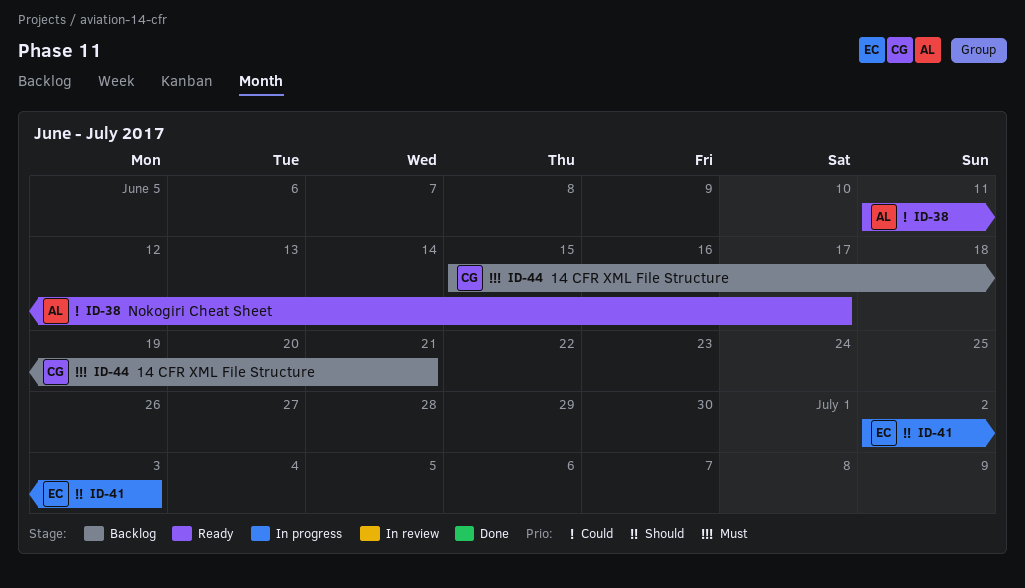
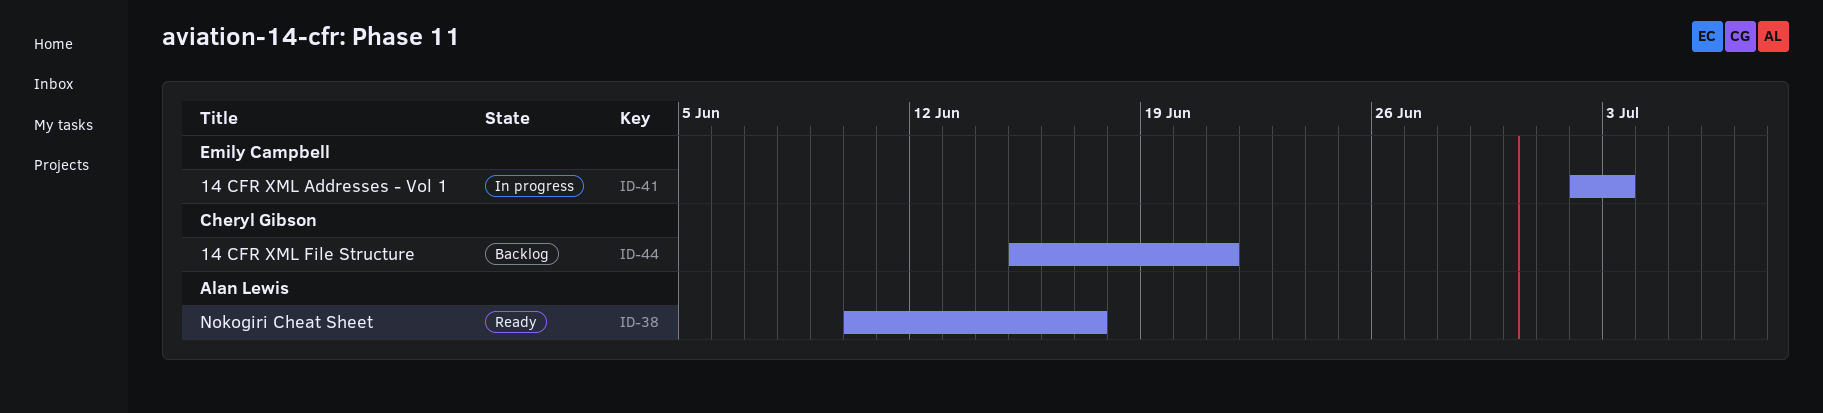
ID-38, start: Jun 11 -> Jun 10

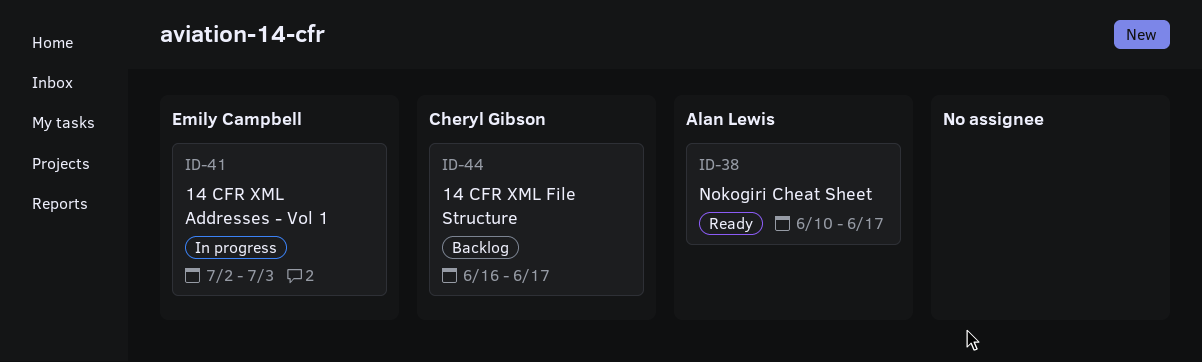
ID-44, start: Jun 15 -> Jun 16
ID-44, due: Jun 21 -> Jun 17

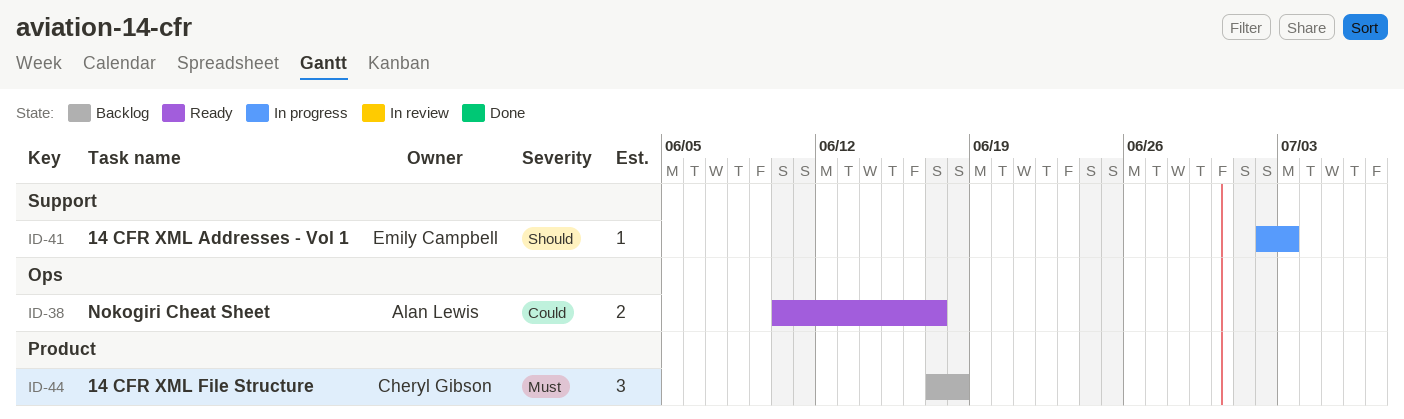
ID-44, start: Jun 16 -> Jun 17
ID-44, due: Jun 17 -> Jun 18

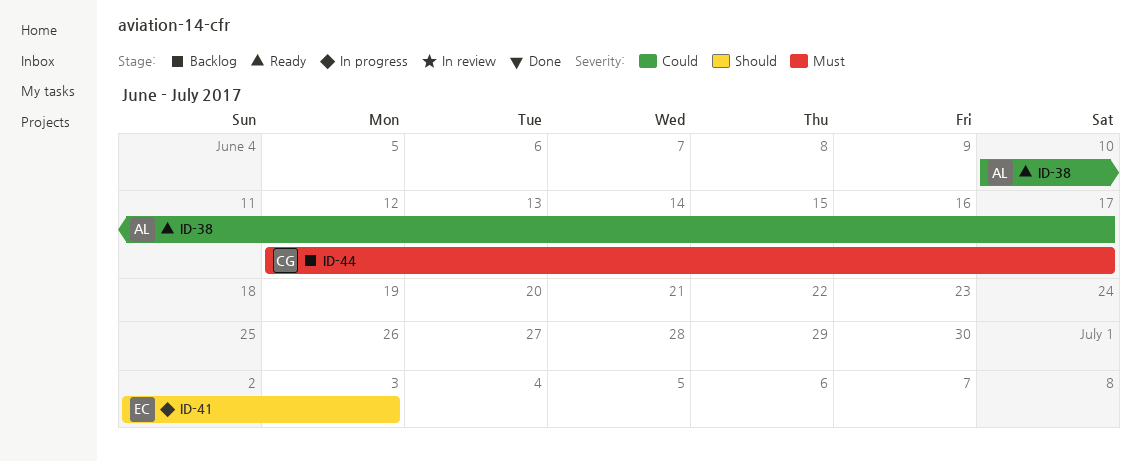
ID-44, start: Jun 17 -> Jun 12
ID-44, due: Jun 18 -> Jun 17

